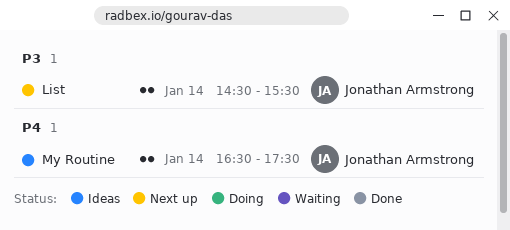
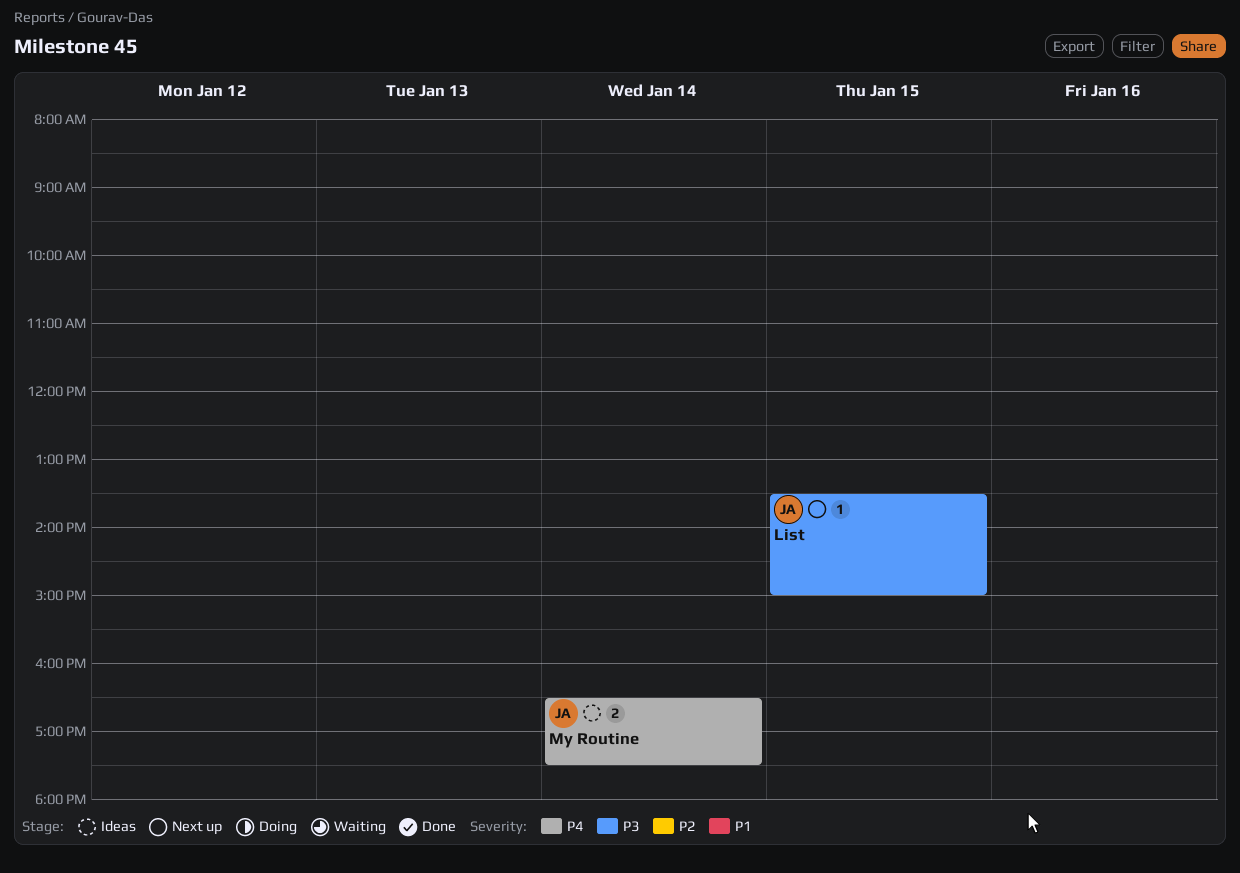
List, estimate: 2 -> 1
List, day: Jan 14 -> Jan 15
List, begins: 14:30 -> 13:30
List, ends: 15:30 -> 15:00

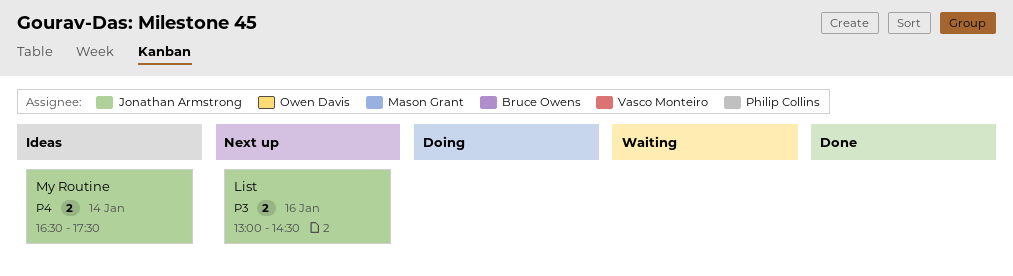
List, estimate: 1 -> 2
List, day: Jan 15 -> Jan 16
List, begins: 13:30 -> 13:00
List, ends: 15:00 -> 14:30

